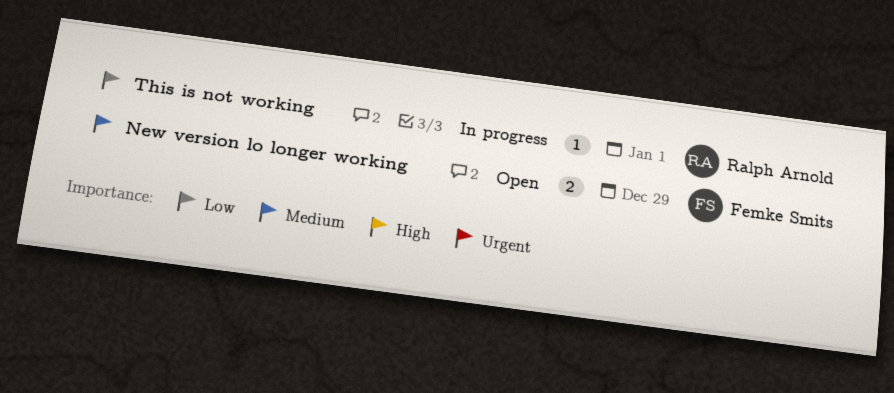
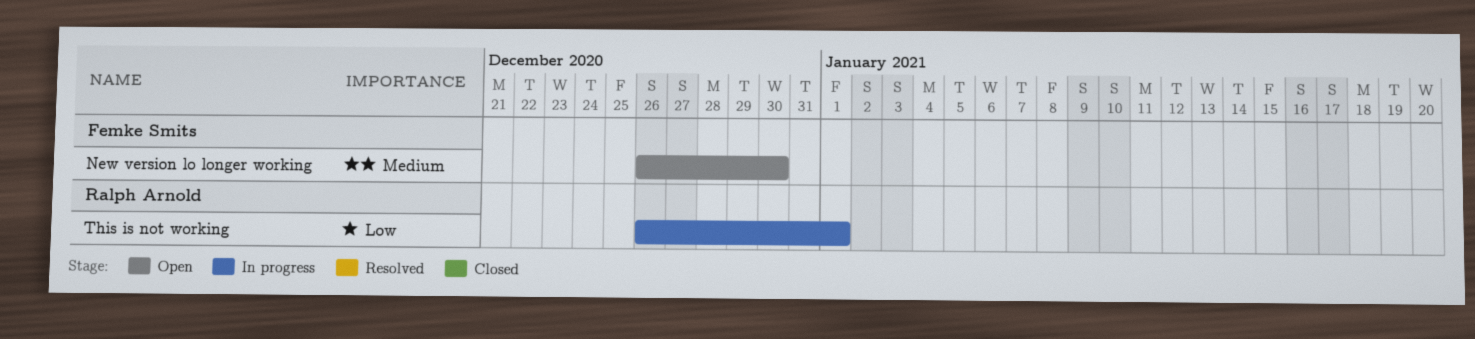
New version lo longer working, due: Dec 29 -> Dec 30

